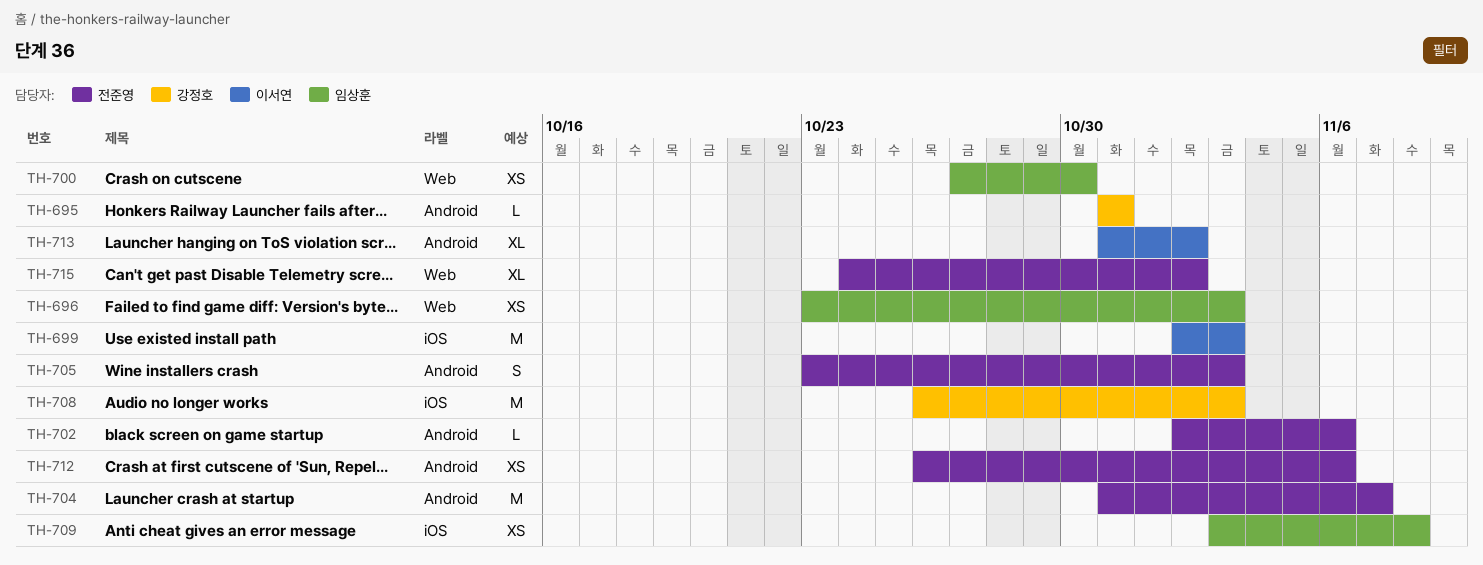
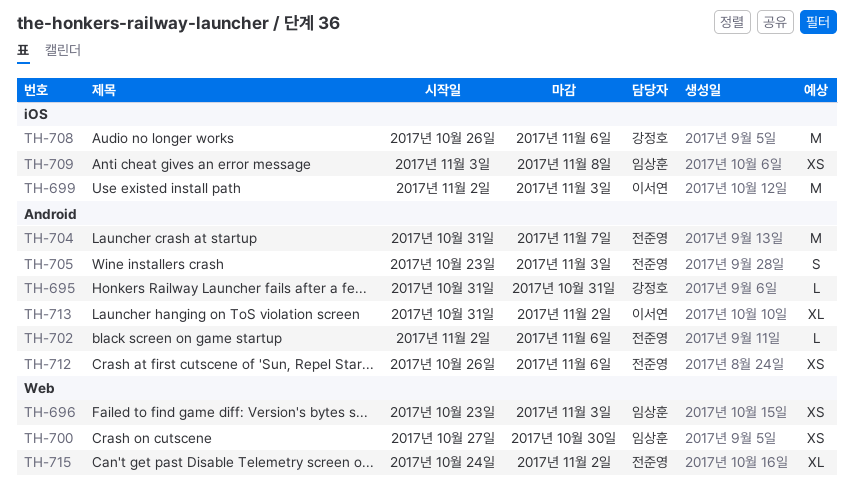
TH-708, due: Nov 3 -> Nov 6

